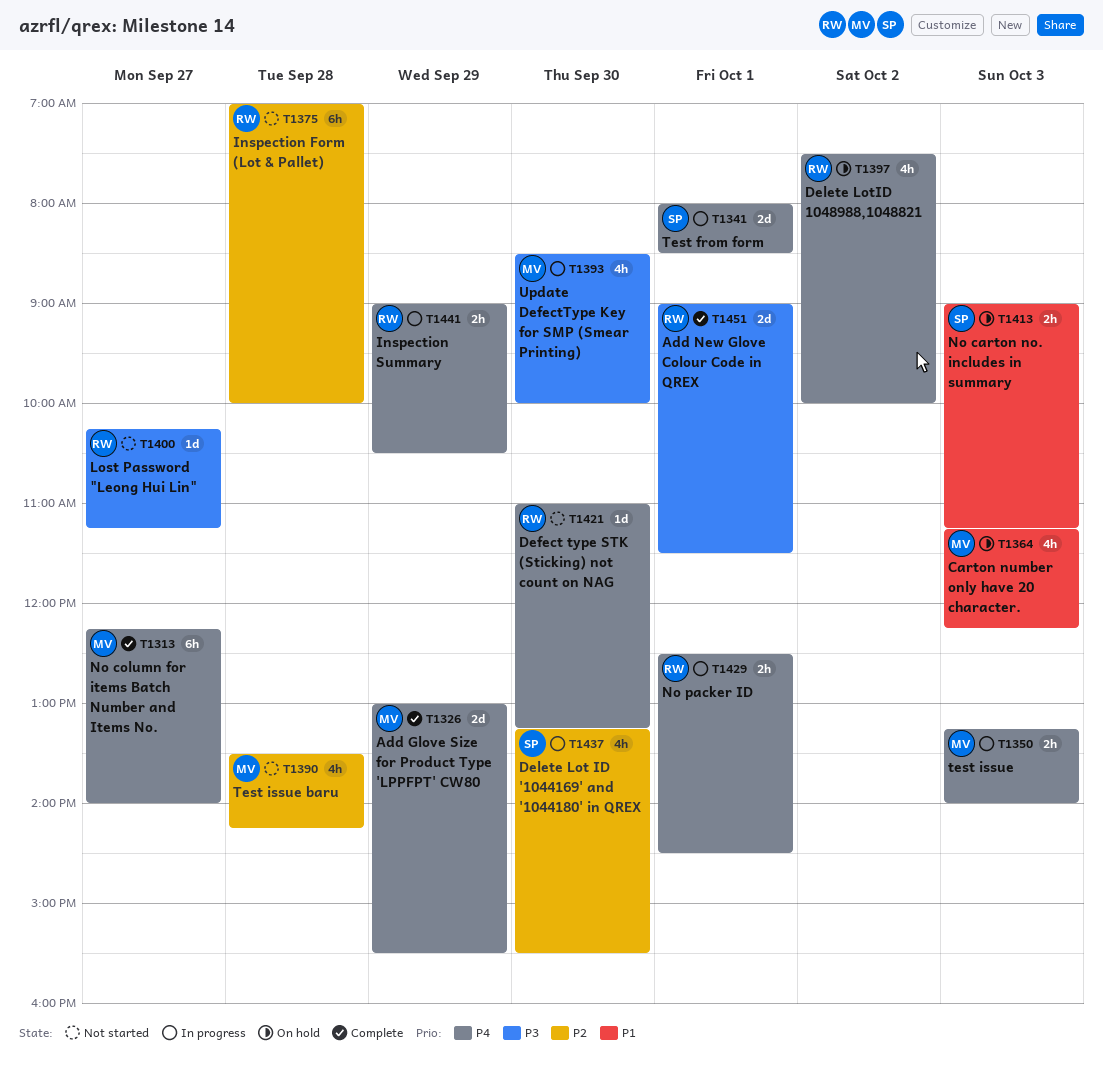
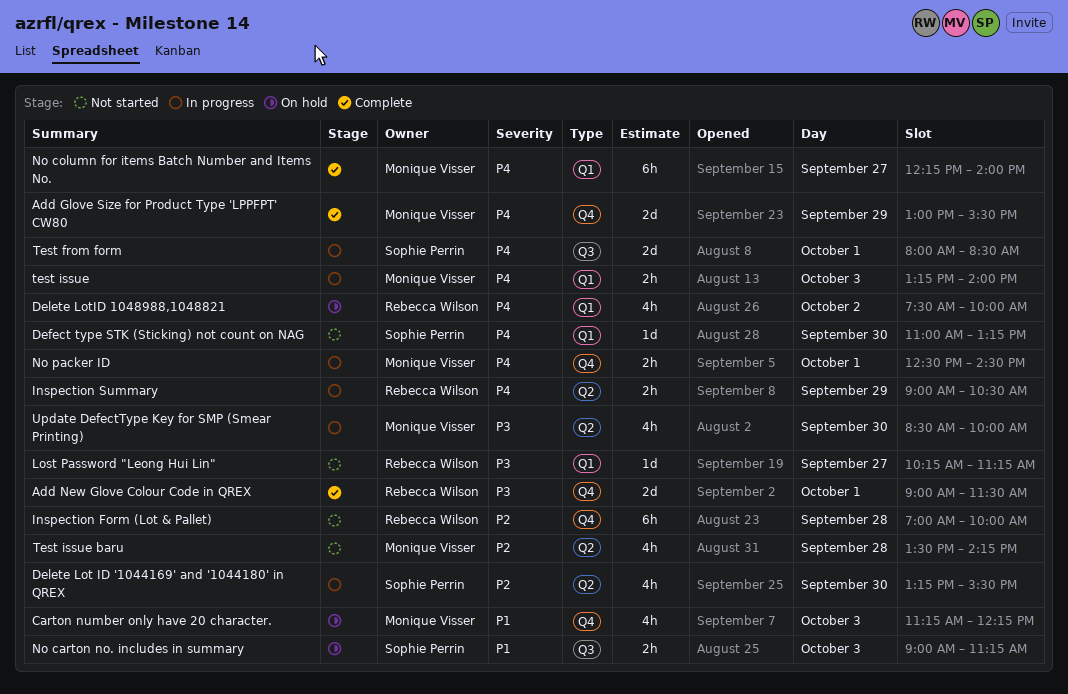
Defect type STK (Sticking) not count on NAG, owner: Rebecca Wilson -> Sophie Perrin
No packer ID, owner: Rebecca Wilson -> Monique Visser

